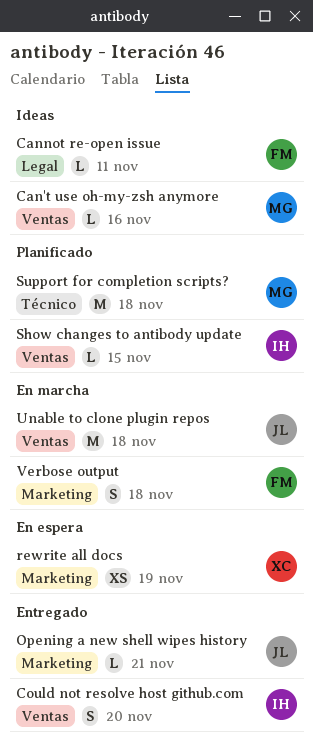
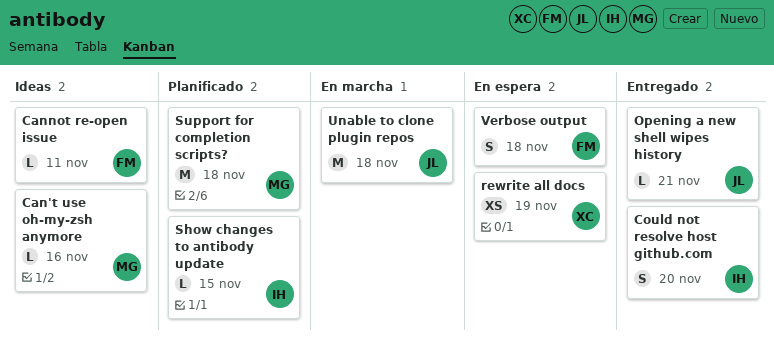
Verbose output, status: En marcha -> En espera

